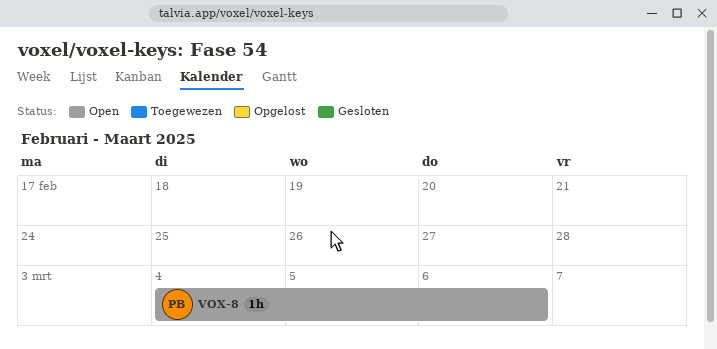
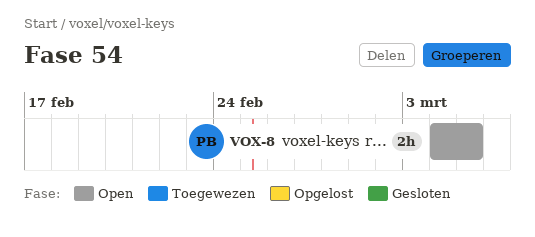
VOX-8, estimate: 1h -> 2h
VOX-8, due: Mar 6 -> Mar 5

